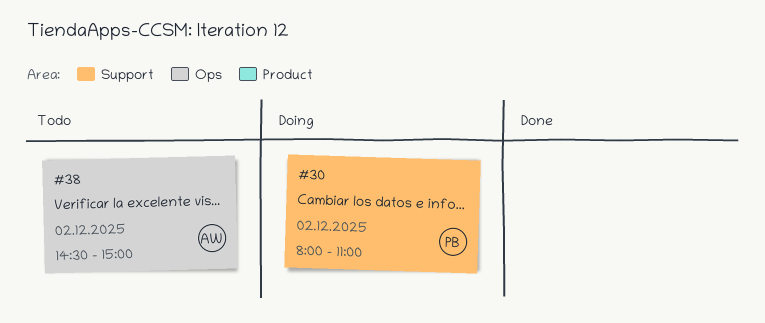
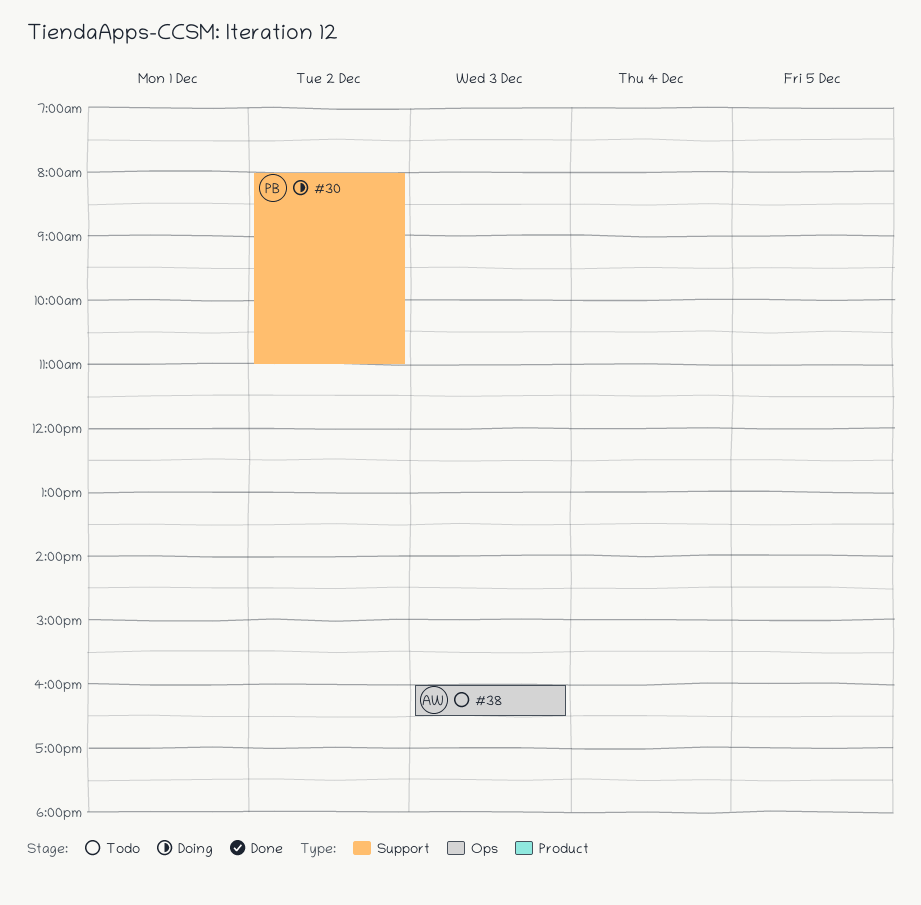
#38, day: Dec 2 -> Dec 3
#38, begins: 14:30 -> 16:00
#38, ends: 15:00 -> 16:30

